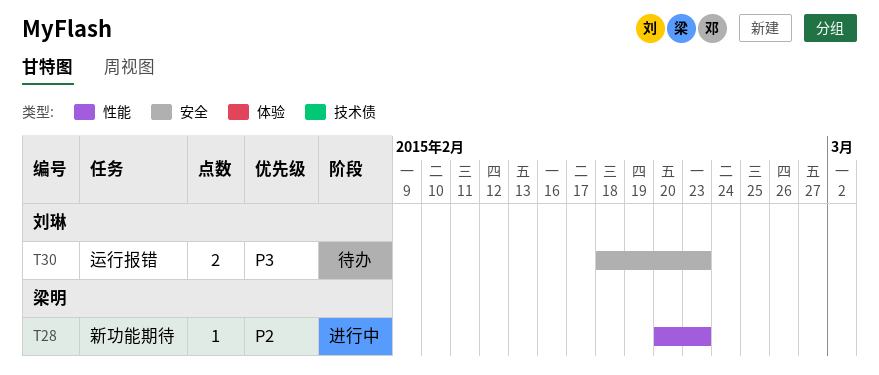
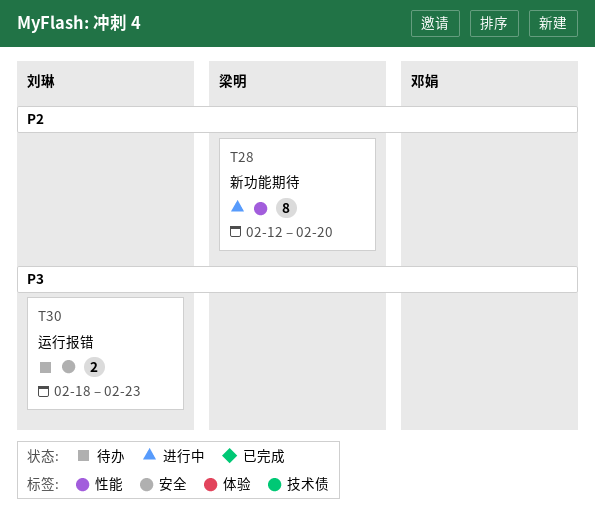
T28, estimate: 1 -> 8
T28, start: Feb 20 -> Feb 12
T28, due: Feb 23 -> Feb 20

